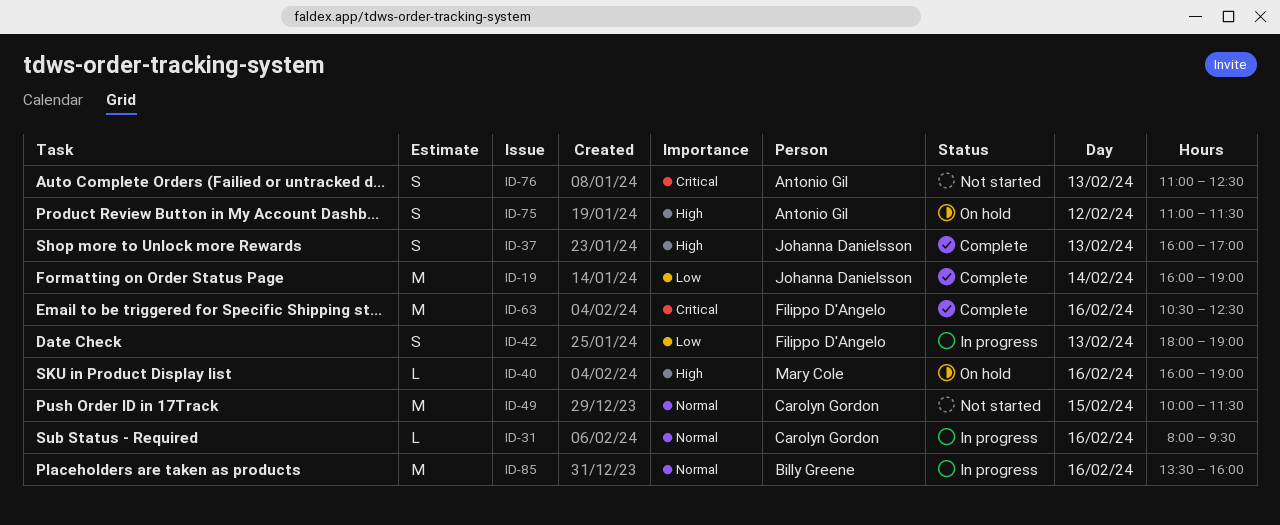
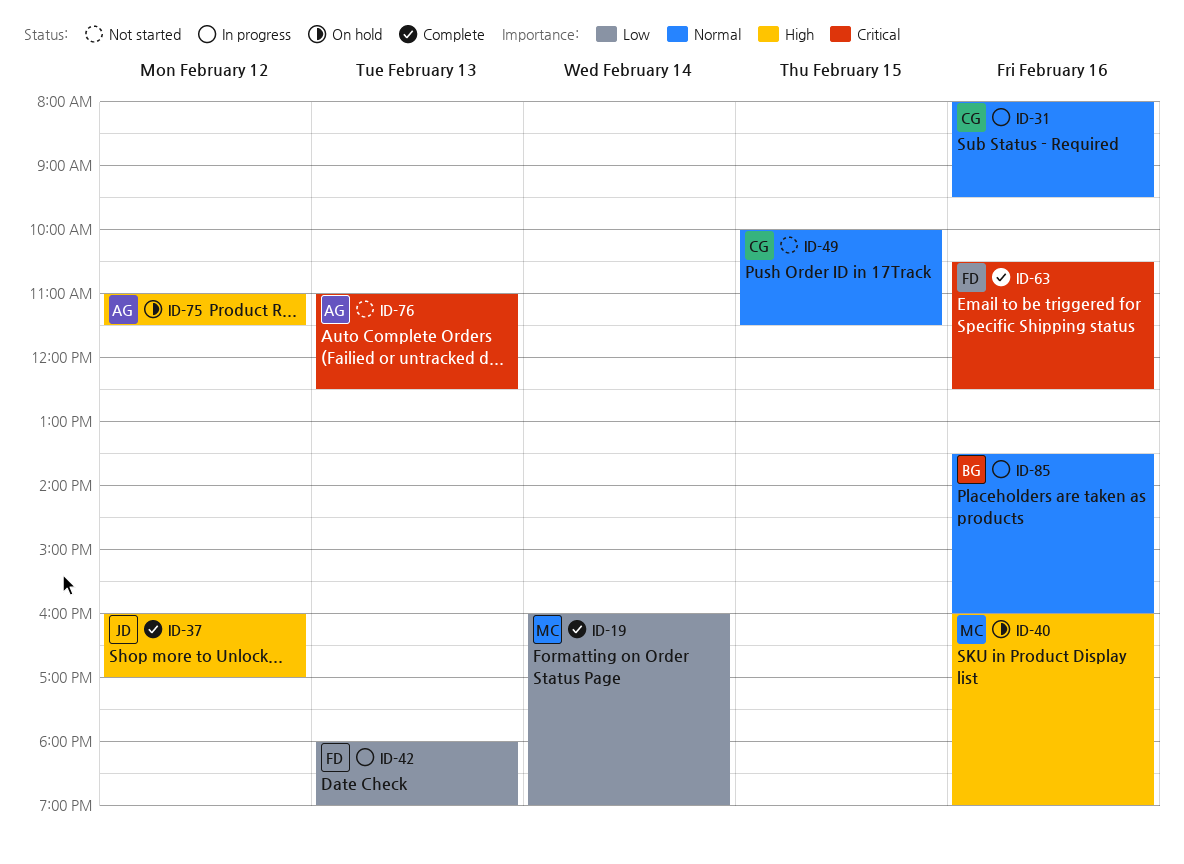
ID-19, owner: Johanna Danielsson -> Mary Cole
ID-37, day: Feb 13 -> Feb 12

